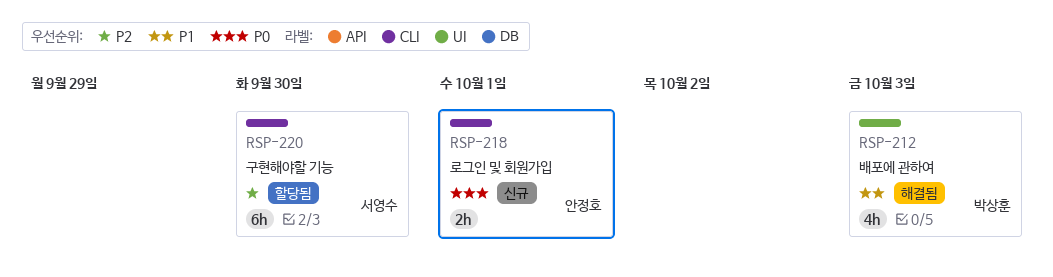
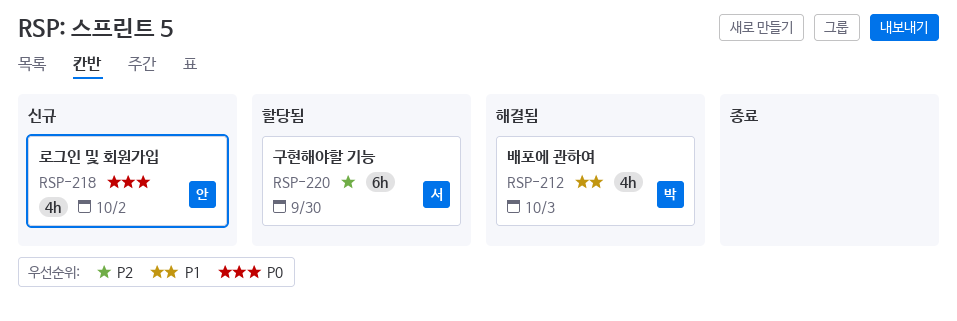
RSP-218, estimate: 2h -> 4h
RSP-218, due: Oct 1 -> Oct 2

